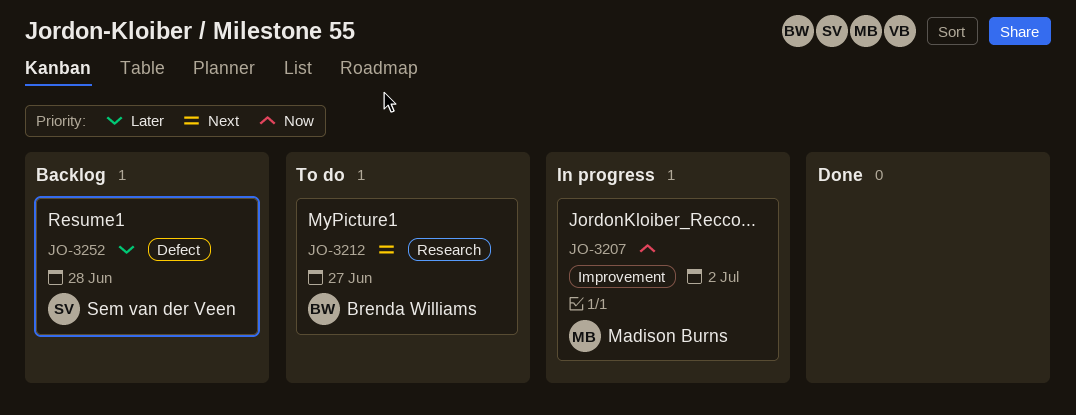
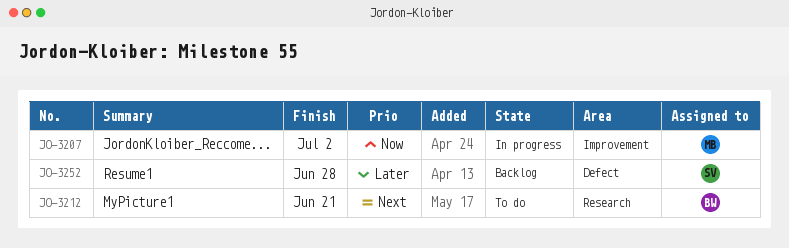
JO-3212, due: Jun 27 -> Jun 21

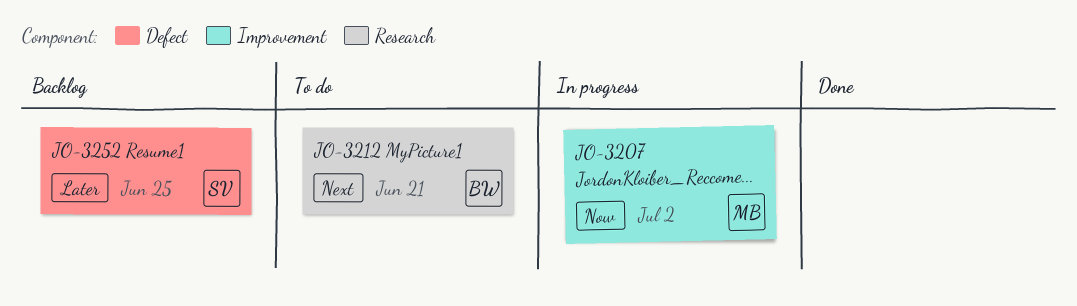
JO-3252, due: Jun 28 -> Jun 25

